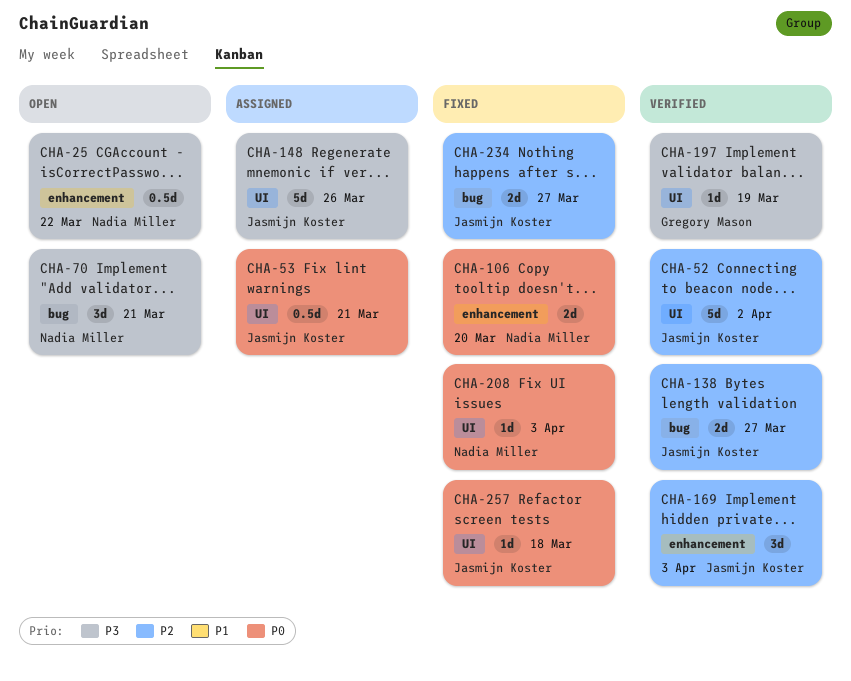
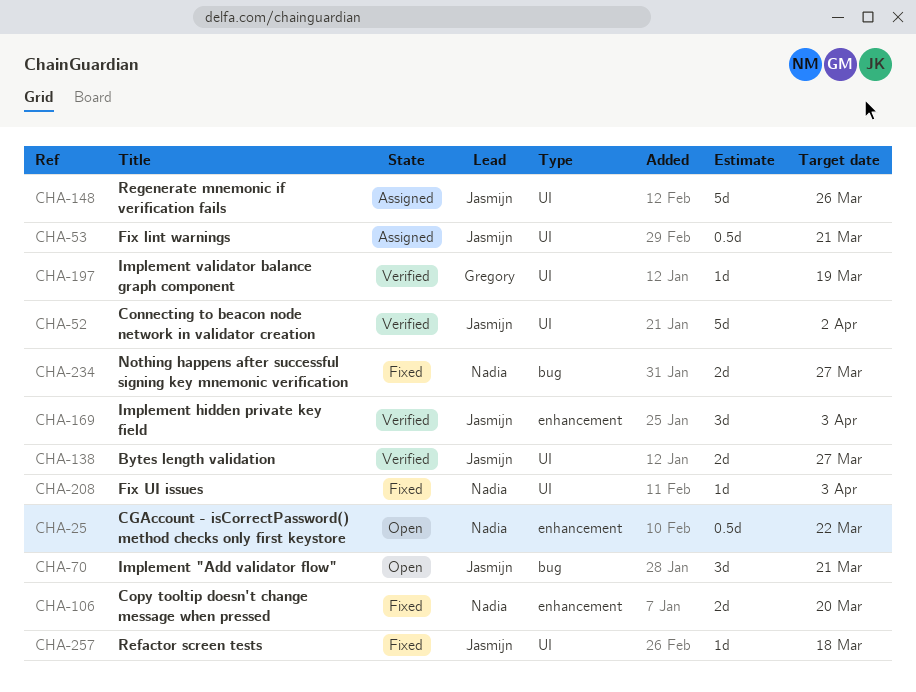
CHA-70, owner: Nadia Miller -> Jasmijn Koster
CHA-138, label: bug -> UI
CHA-234, owner: Jasmijn Koster -> Nadia Miller

